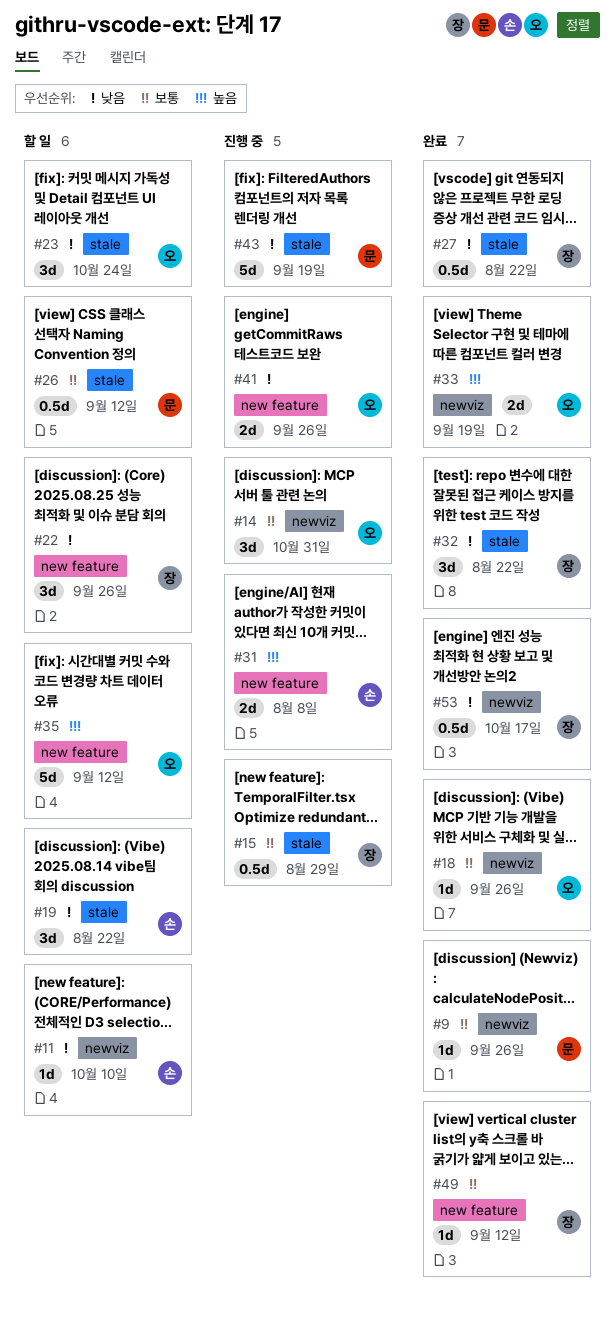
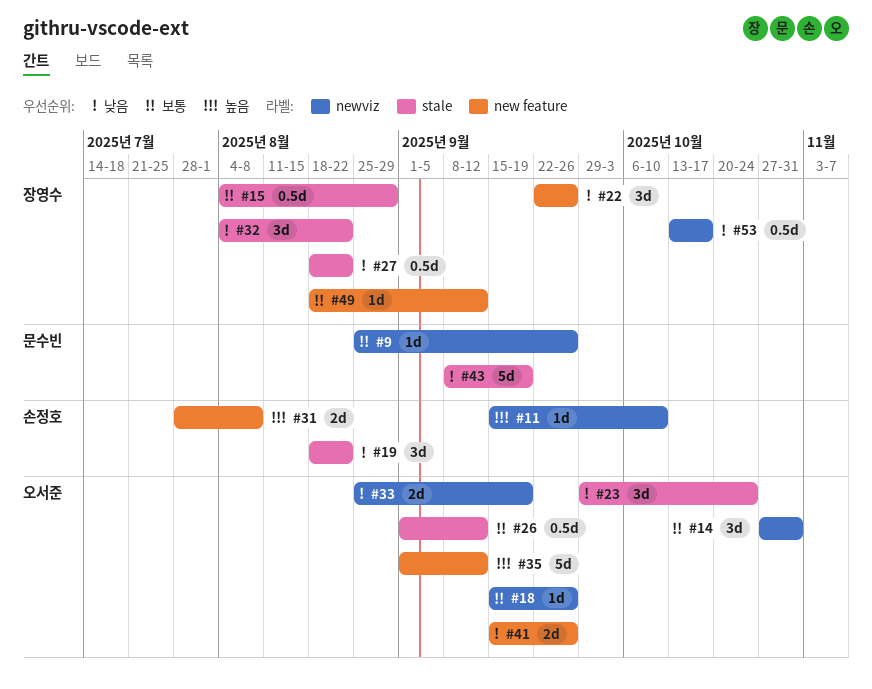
#11, priority: 낮음 -> 높음
#26, owner: 문수빈 -> 오서준
#33, priority: 높음 -> 낮음

